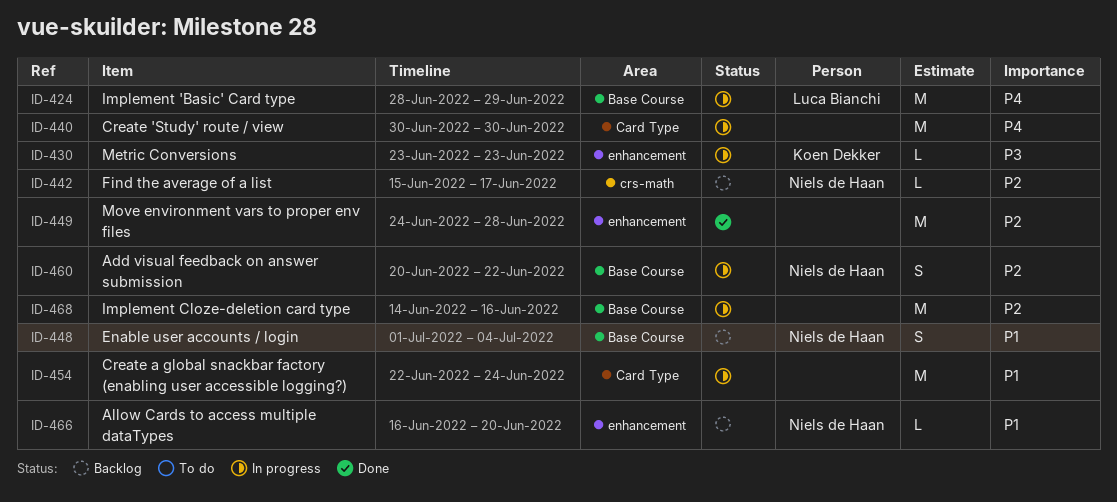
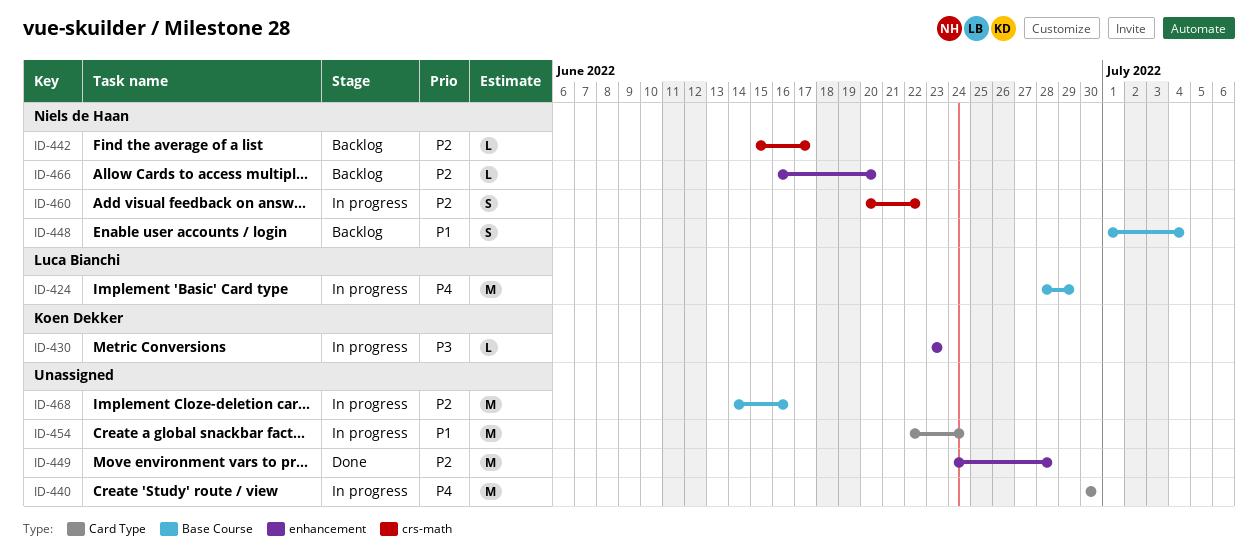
ID-460, label: Base Course -> crs-math
ID-466, priority: P1 -> P2

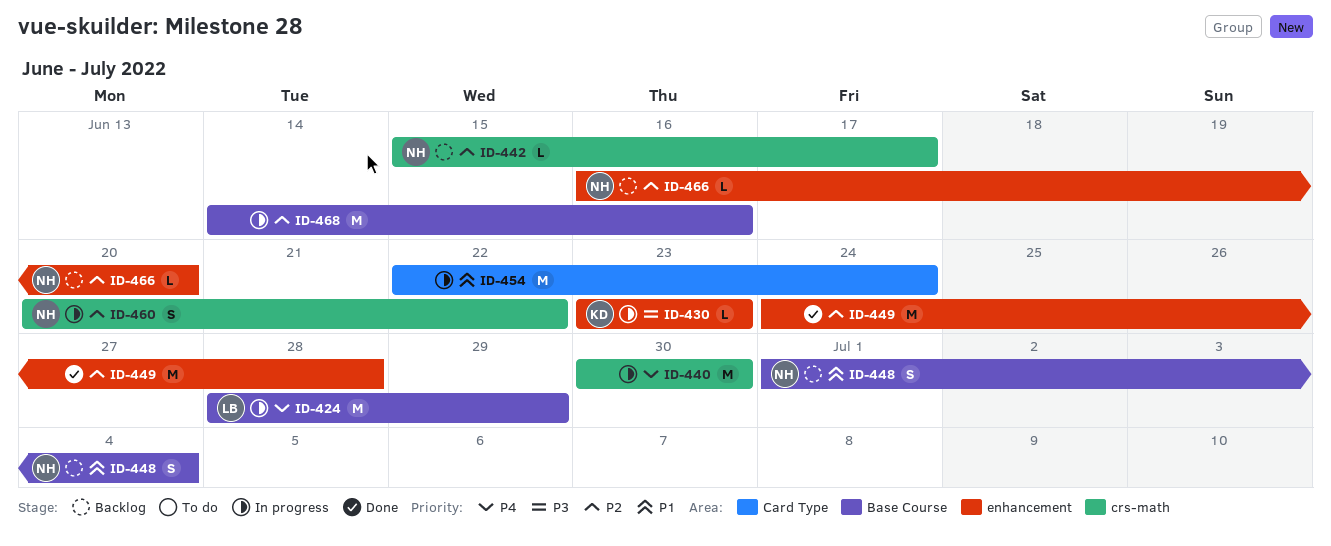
ID-440, label: Card Type -> crs-math

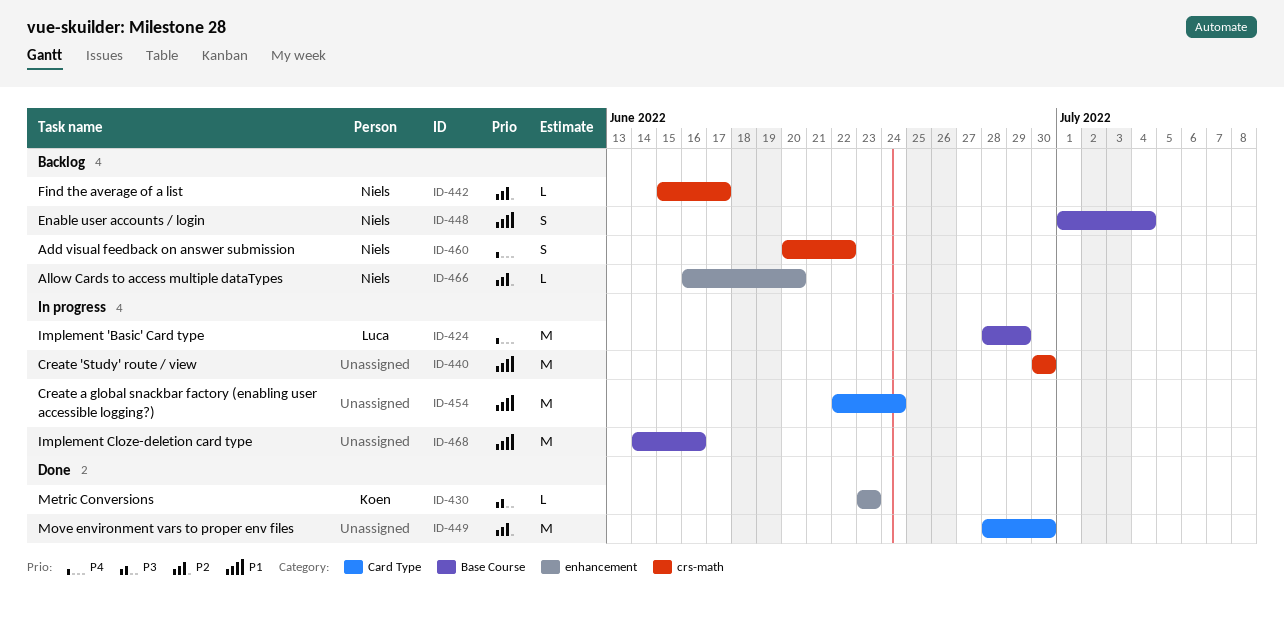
ID-430, status: In progress -> Done
ID-440, priority: P4 -> P1
ID-449, label: enhancement -> Card Type
ID-449, start: Jun 24 -> Jun 28
ID-449, due: Jun 28 -> Jun 30
ID-460, status: In progress -> Backlog
ID-460, priority: P2 -> P4
ID-468, priority: P2 -> P1

